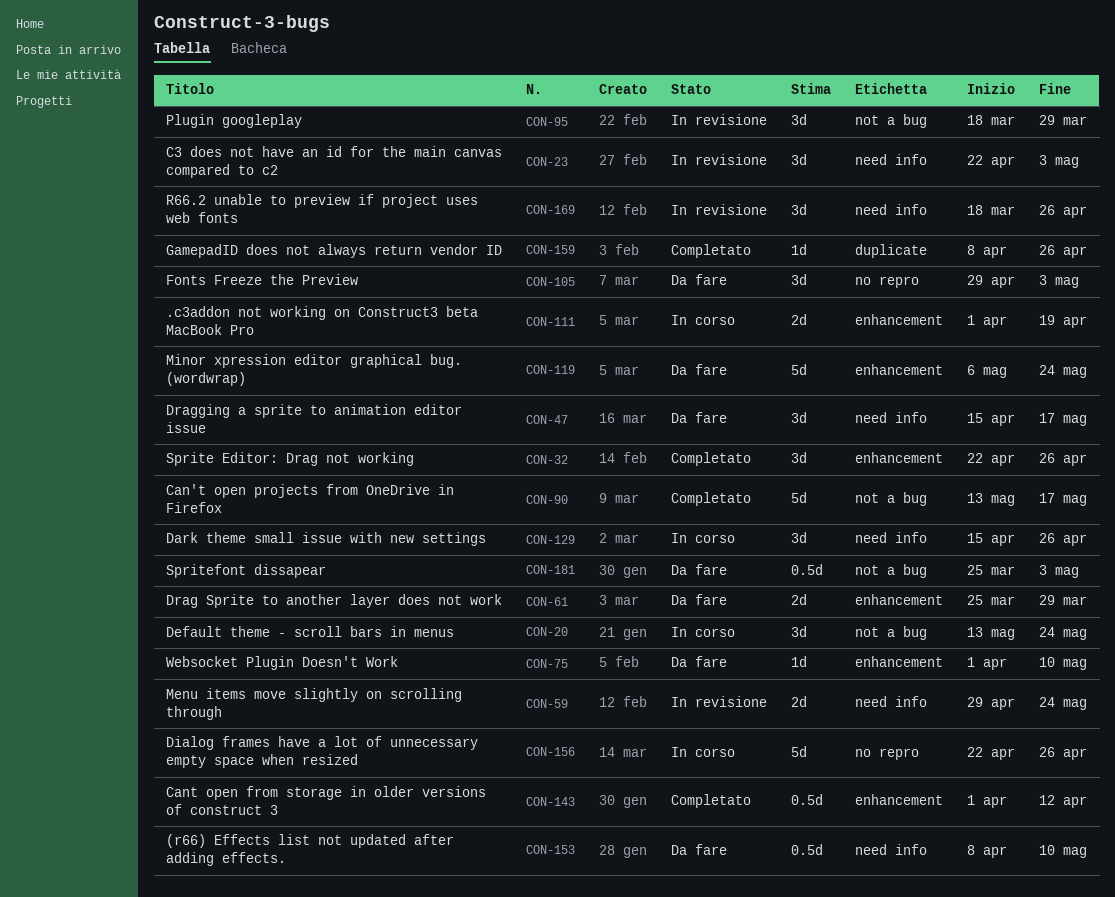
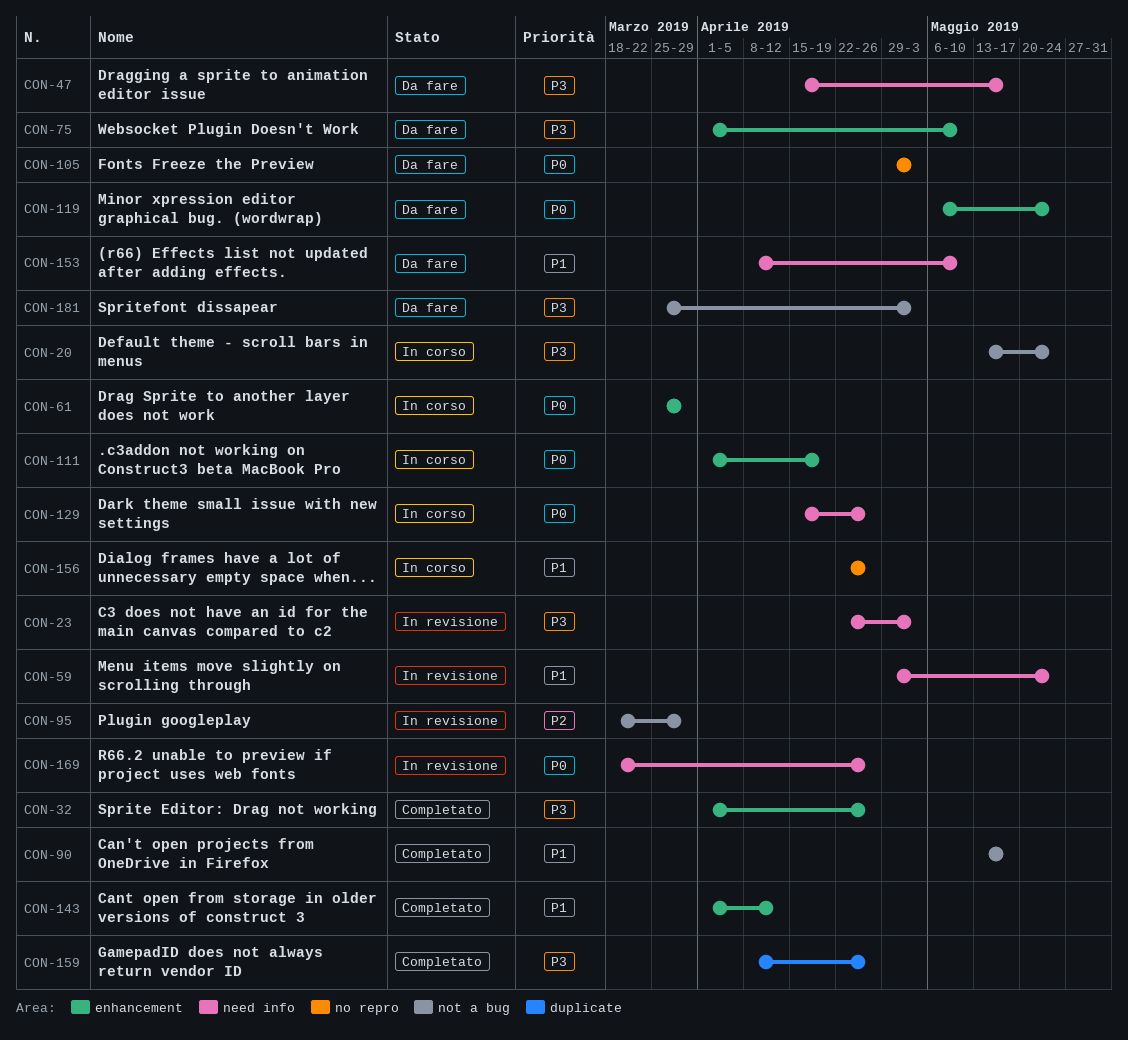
CON-32, start: Apr 22 -> Apr 1
CON-61, status: Da fare -> In corso

